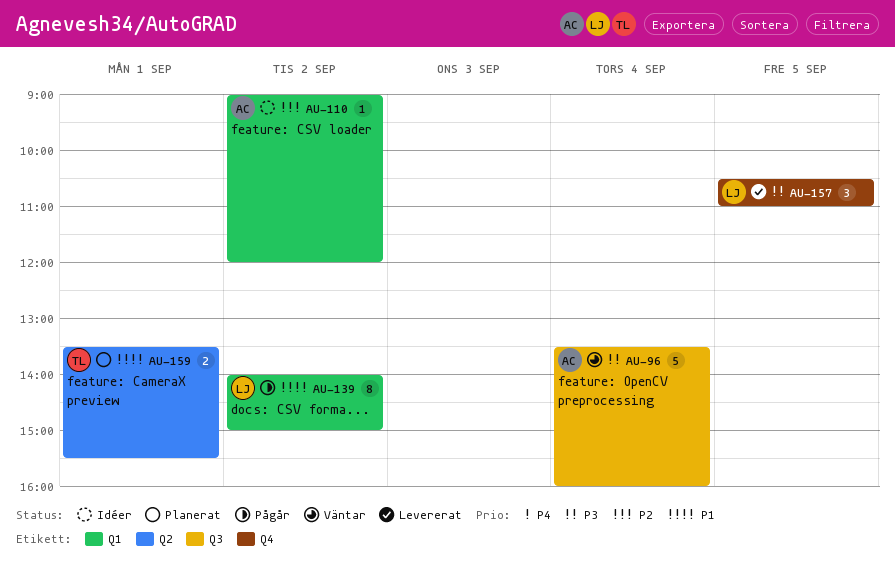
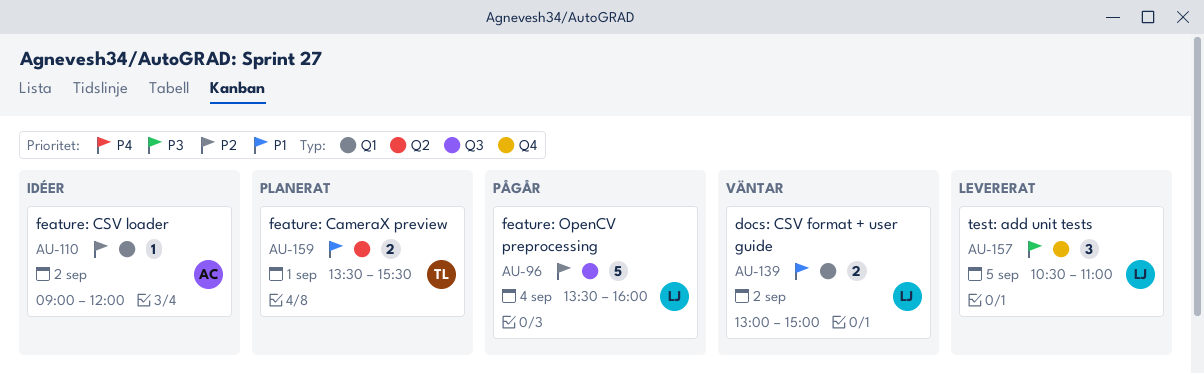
AU-96, status: Väntar -> Pågår
AU-96, owner: AC -> LJ
AU-96, priority: P3 -> P2
AU-139, status: Pågår -> Väntar
AU-139, estimate: 8 -> 2
AU-139, begins: 14:00 -> 13:00

